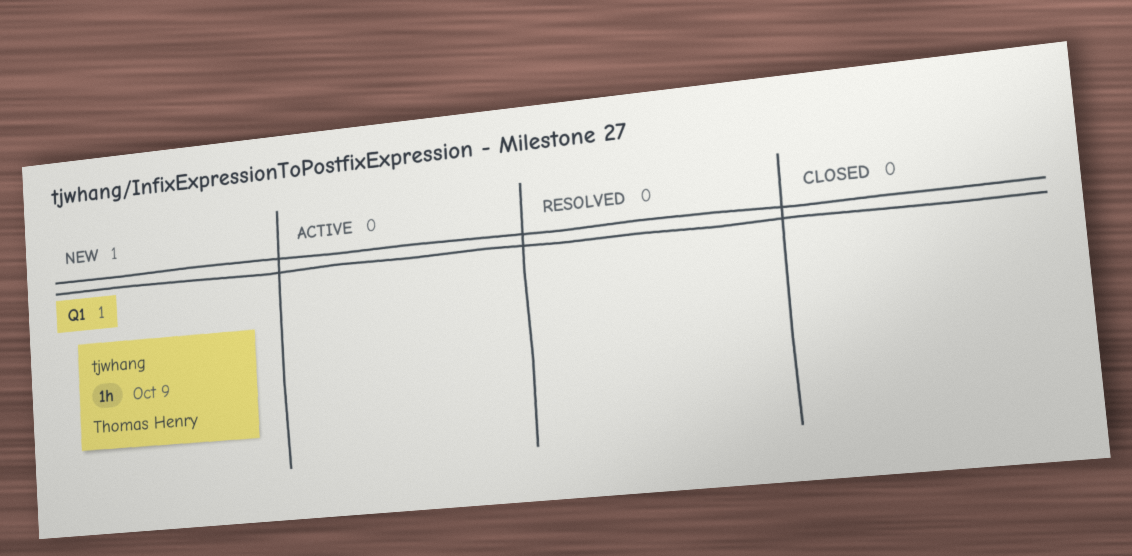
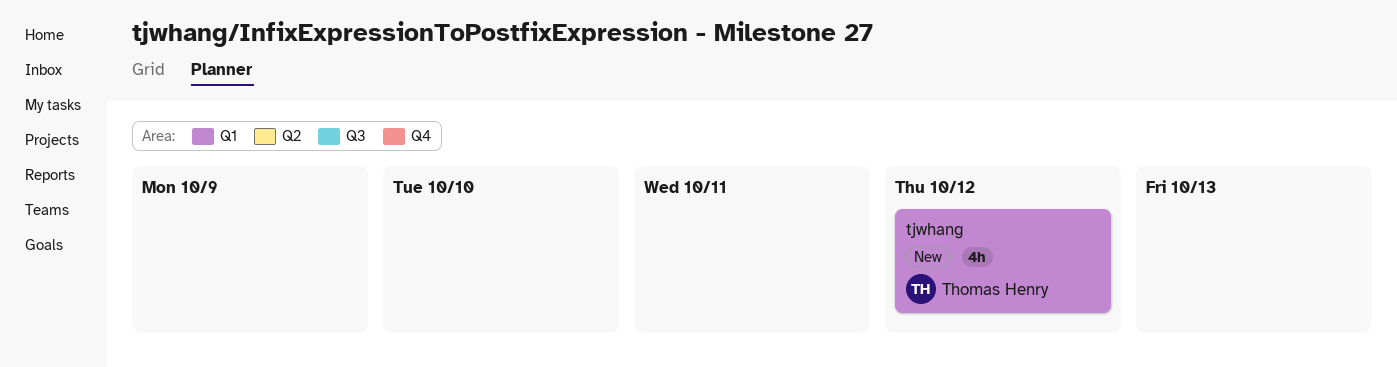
tjwhang, estimate: 1h -> 4h
tjwhang, due: Oct 9 -> Oct 12

